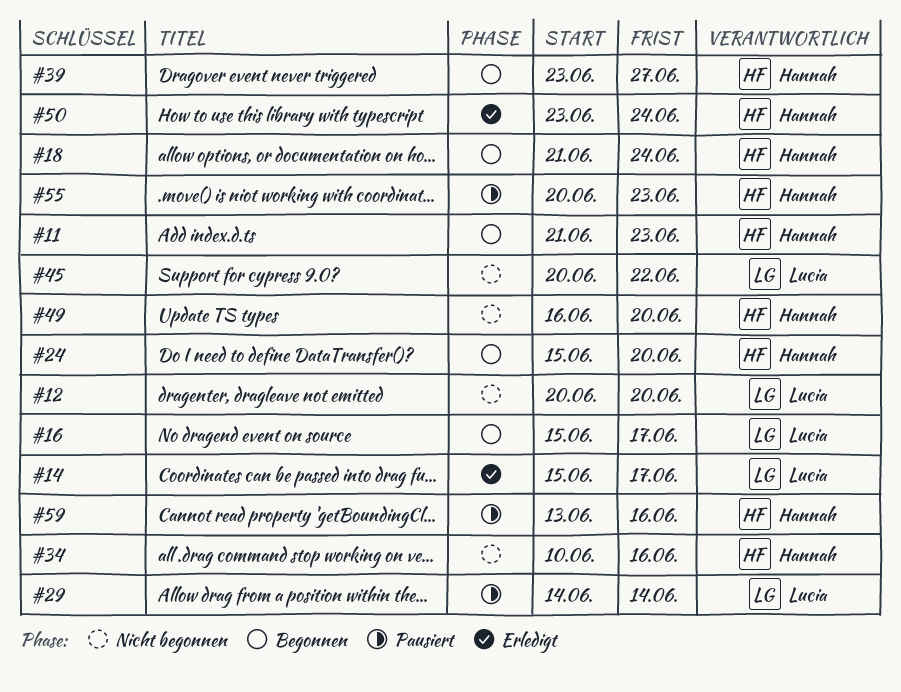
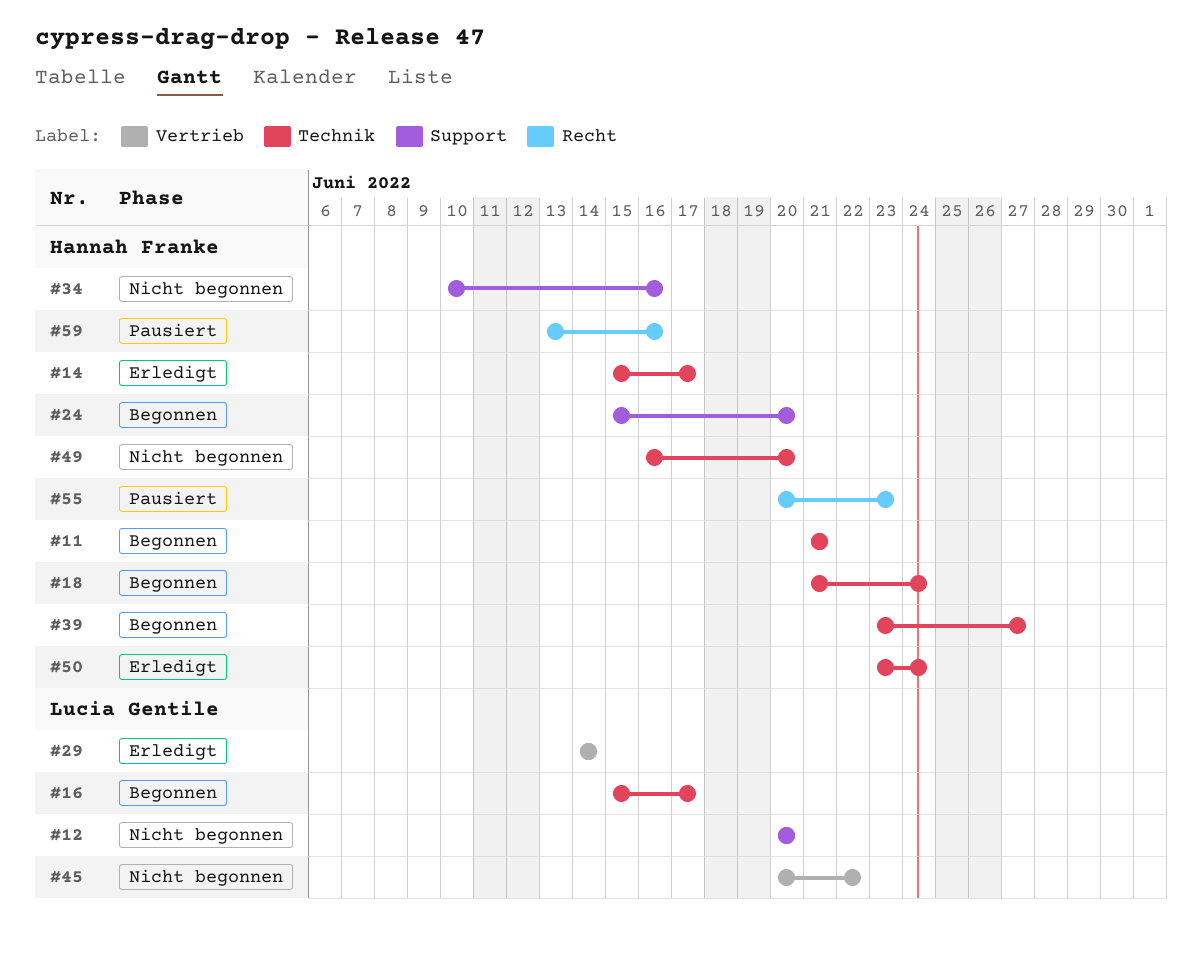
#11, due: Jun 23 -> Jun 21
#14, owner: Lucia Gentile -> Hannah Franke
#29, status: Pausiert -> Erledigt

